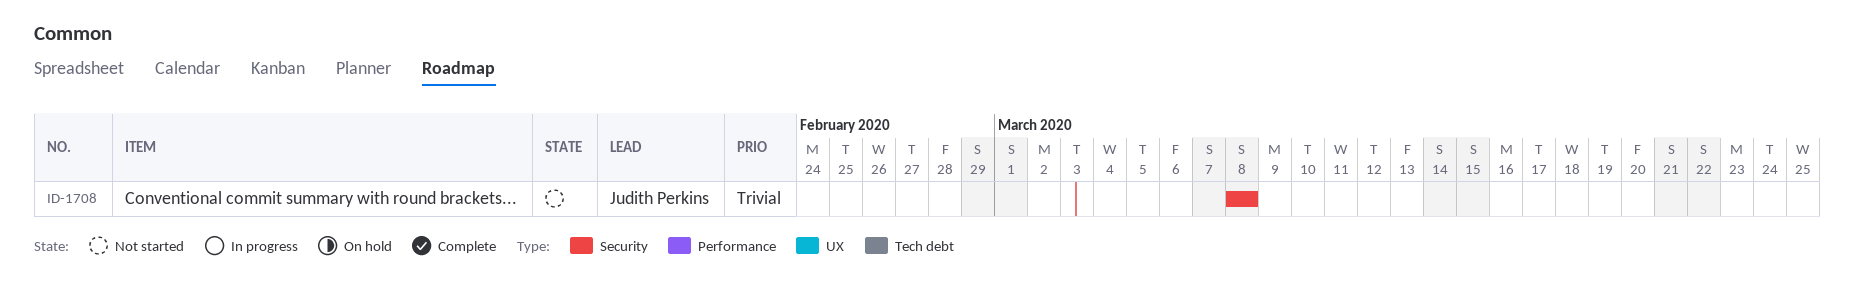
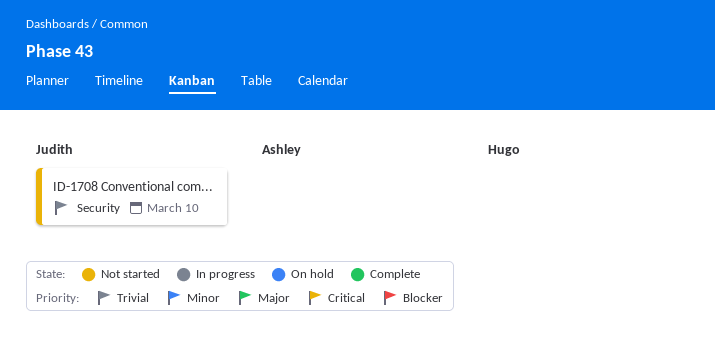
ID-1708, due: Mar 8 -> Mar 10

